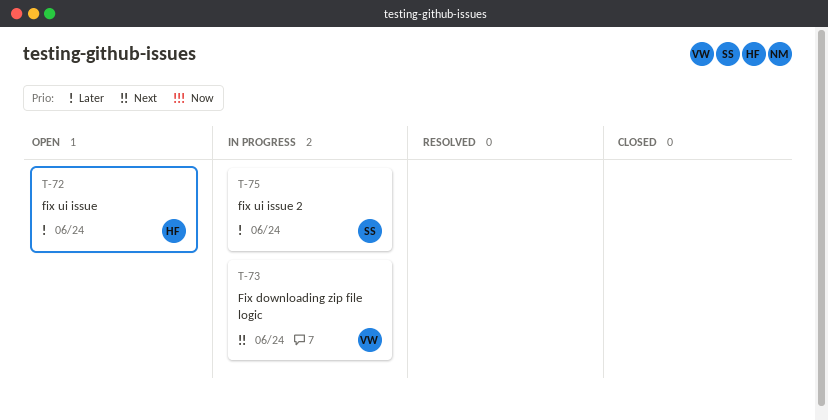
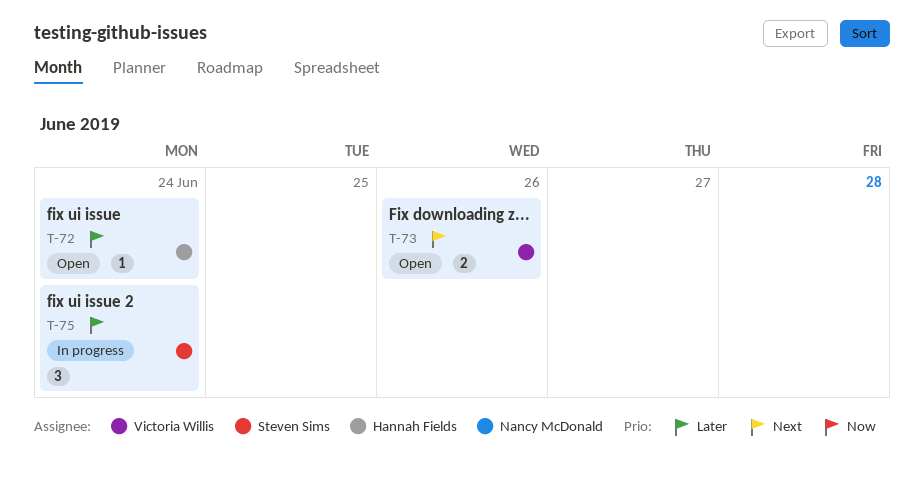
T-73, status: In progress -> Open
T-73, due: Jun 24 -> Jun 26

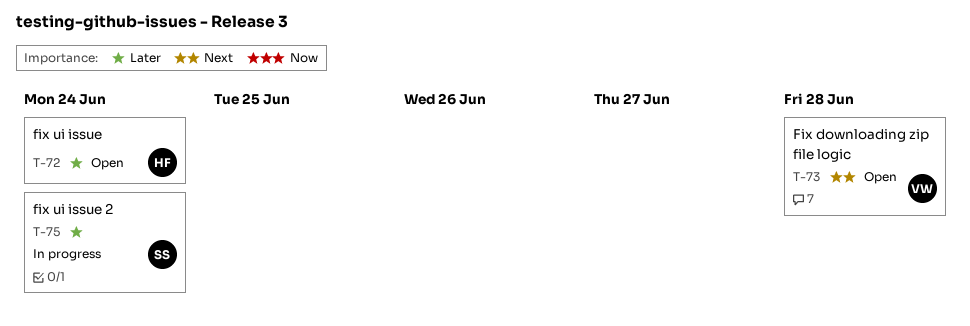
T-73, due: Jun 26 -> Jun 28

